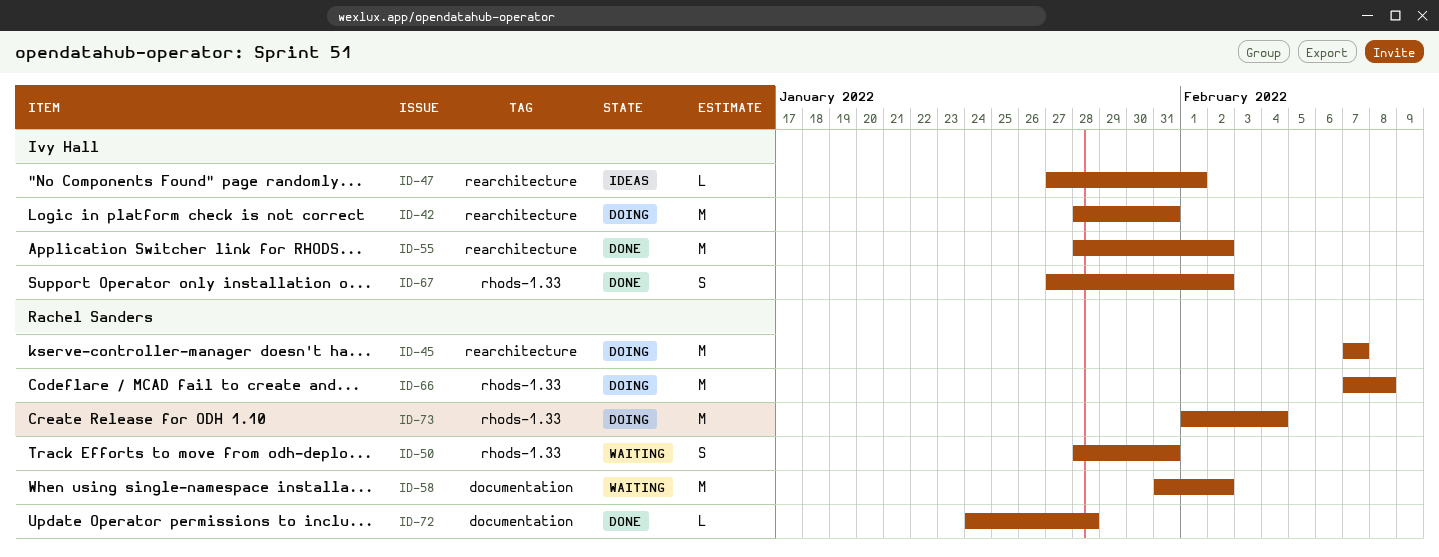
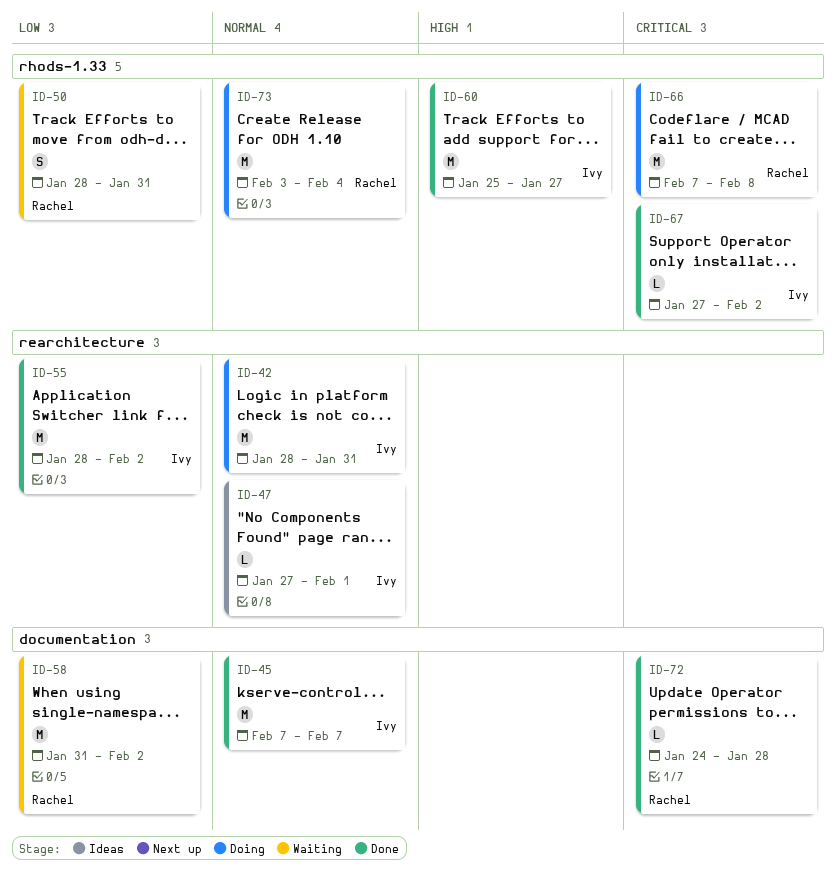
ID-45, status: Doing -> Done
ID-45, owner: Rachel Sanders -> Ivy Hall
ID-45, label: rearchitecture -> documentation
ID-60: none -> present
ID-67, estimate: S -> L
ID-73, start: Feb 1 -> Feb 3

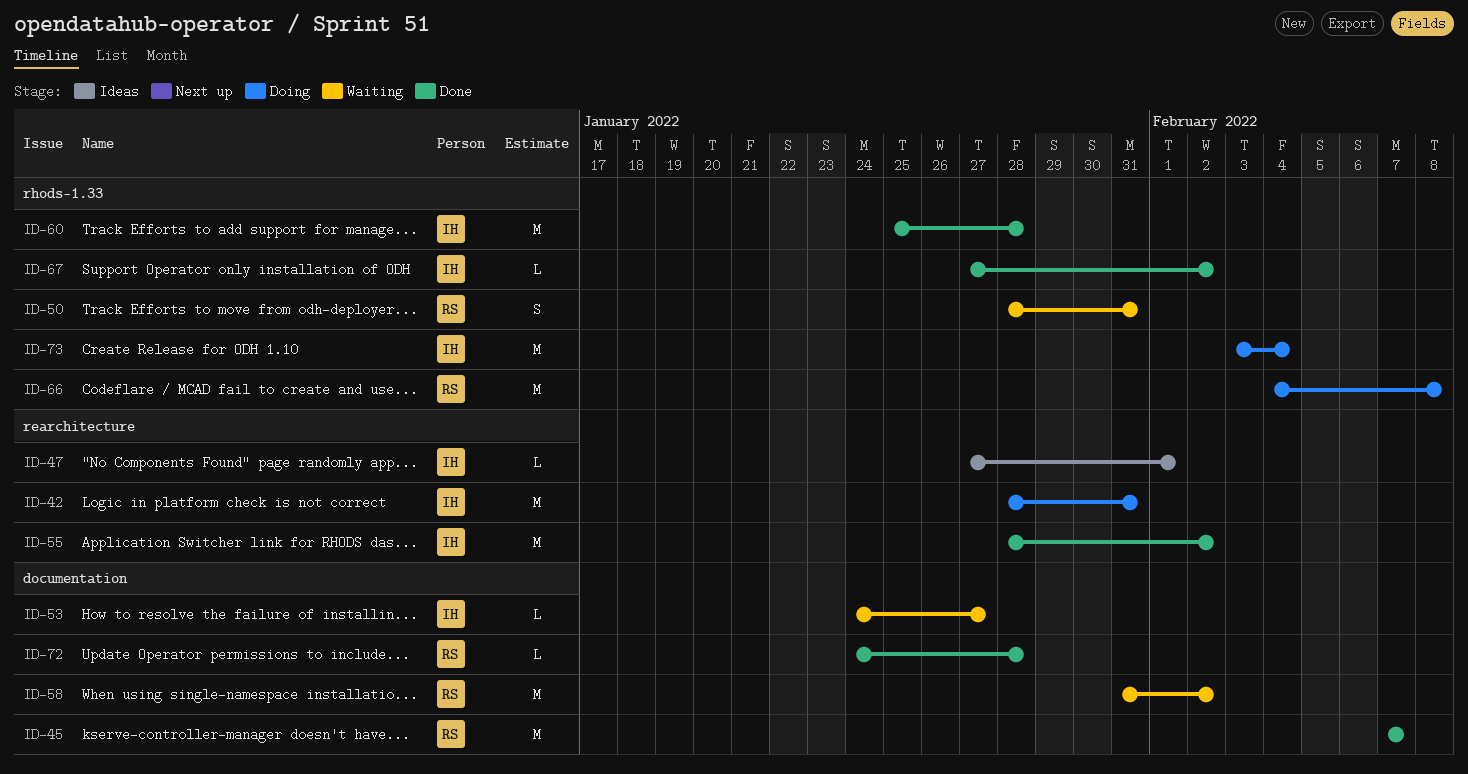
ID-45, owner: Ivy -> Rachel
ID-53: none -> present
ID-60, due: Jan 27 -> Jan 28
ID-66, start: Feb 7 -> Feb 4
ID-73, owner: Rachel -> Ivy

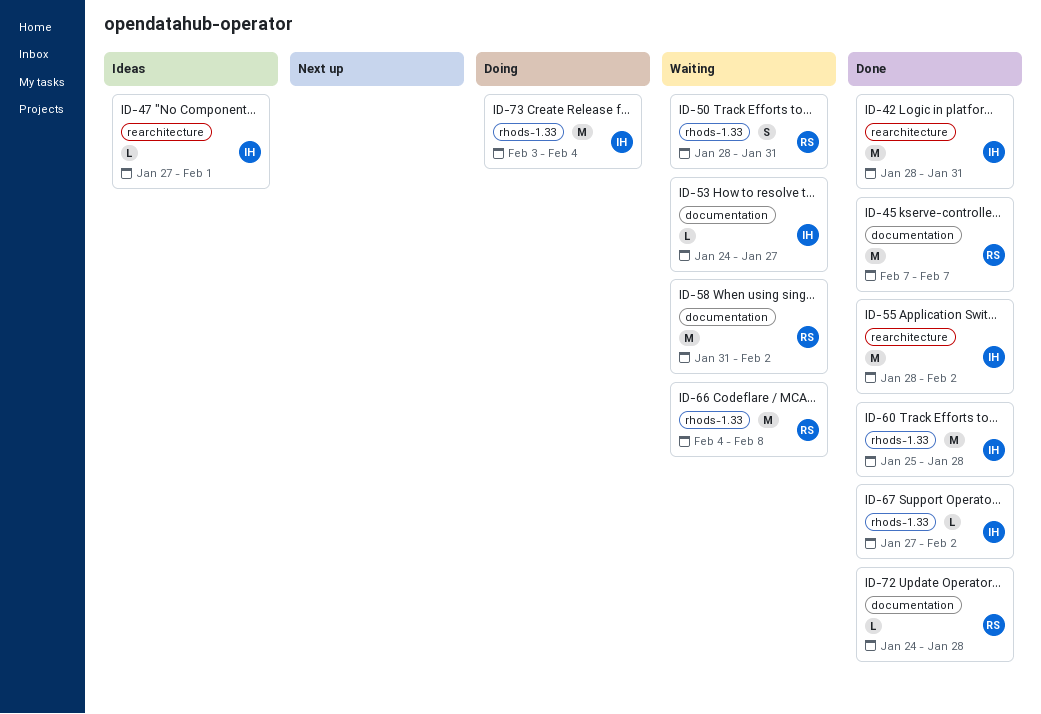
ID-42, status: Doing -> Done
ID-66, status: Doing -> Waiting

